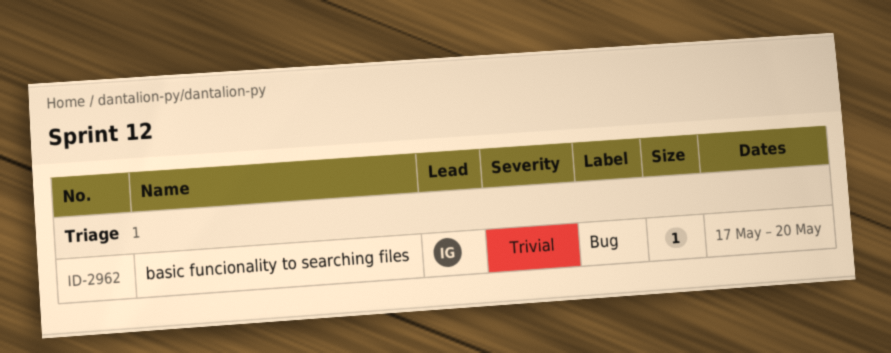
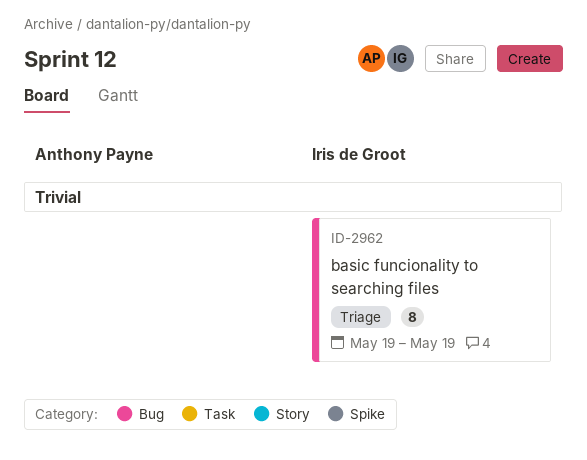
ID-2962, estimate: 1 -> 8
ID-2962, start: May 17 -> May 19
ID-2962, due: May 20 -> May 19

